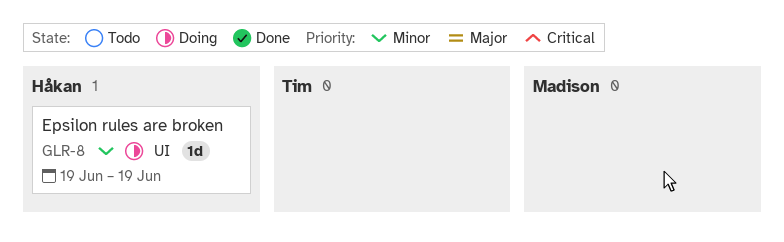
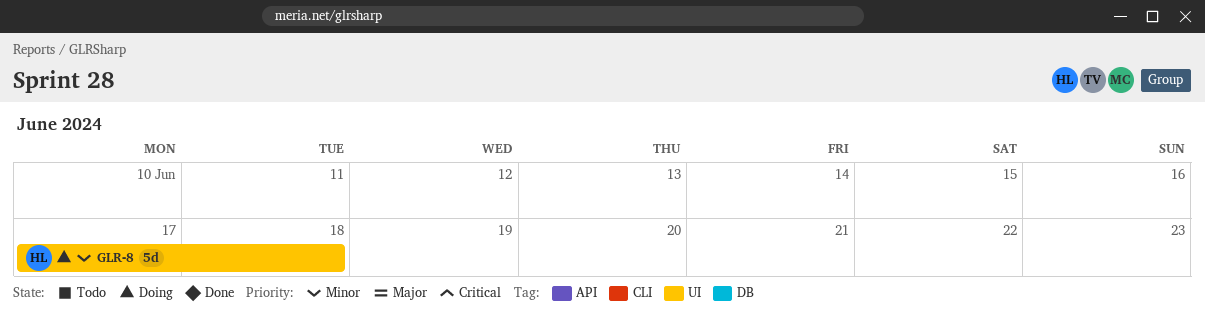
GLR-8, estimate: 1d -> 5d
GLR-8, start: Jun 19 -> Jun 17
GLR-8, due: Jun 19 -> Jun 18

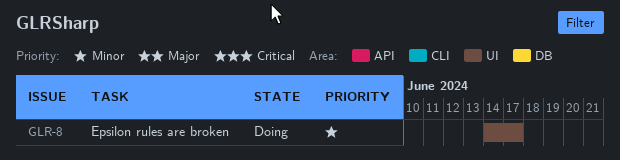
GLR-8, start: Jun 17 -> Jun 14
GLR-8, due: Jun 18 -> Jun 17

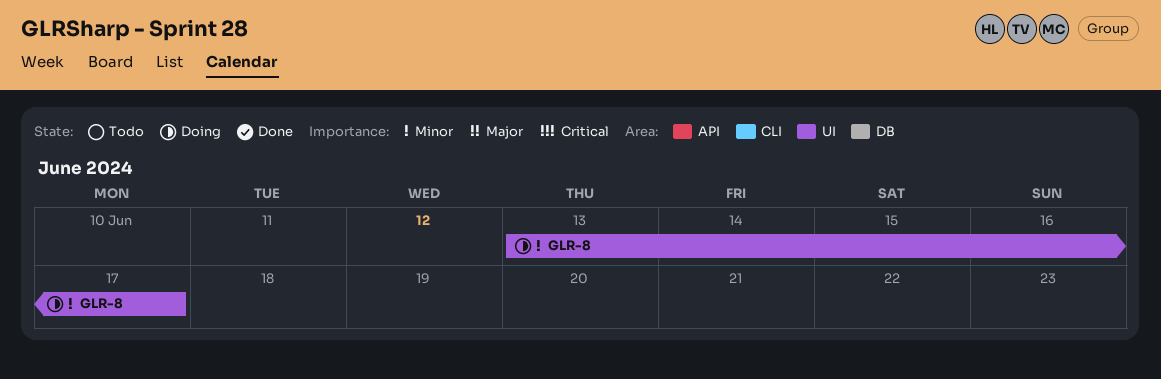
GLR-8, start: Jun 14 -> Jun 13

